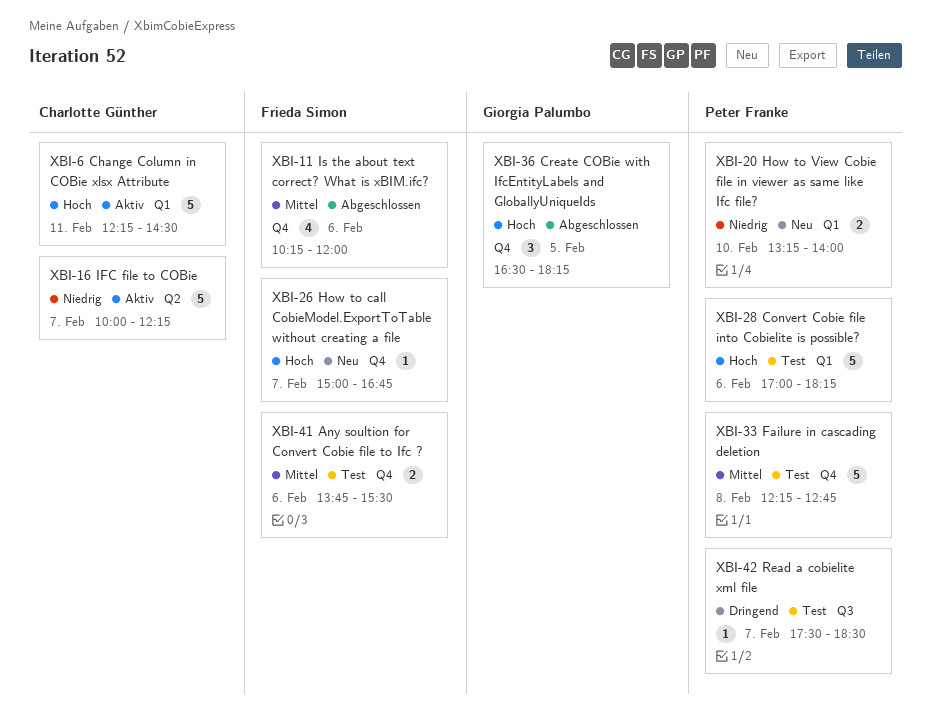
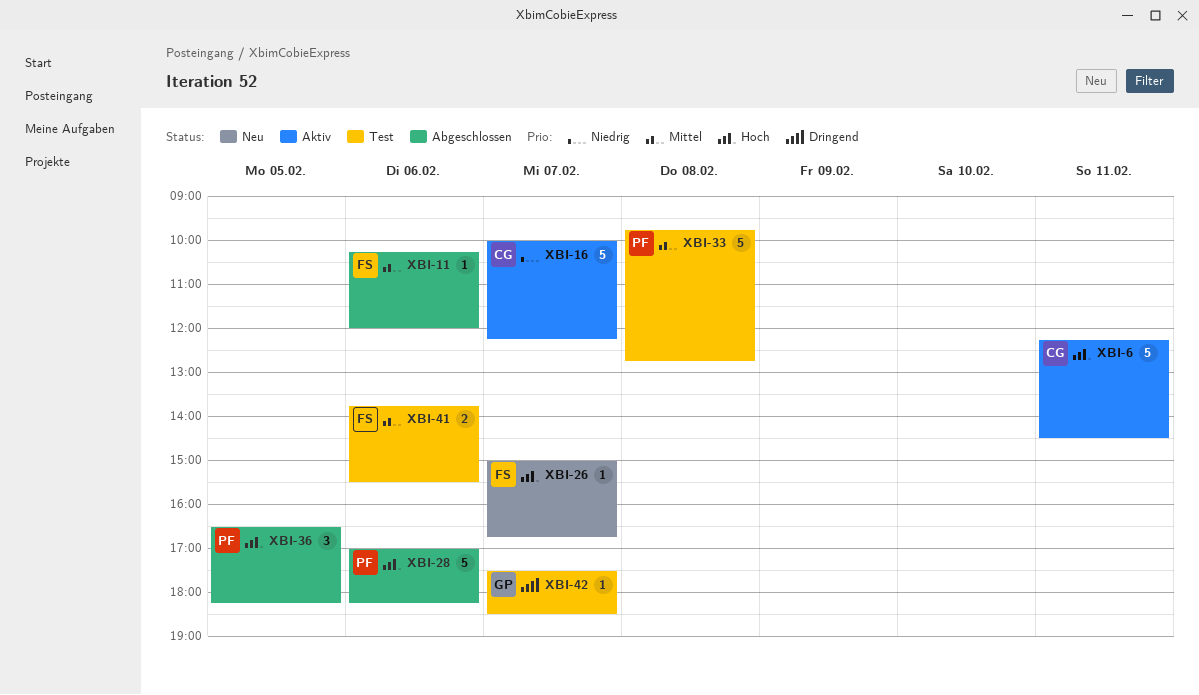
XBI-11, estimate: 4 -> 1
XBI-20: present -> none
XBI-28, status: Test -> Abgeschlossen
XBI-33, begins: 12:15 -> 09:45
XBI-36, owner: Giorgia Palumbo -> Peter Franke
XBI-42, owner: Peter Franke -> Giorgia Palumbo

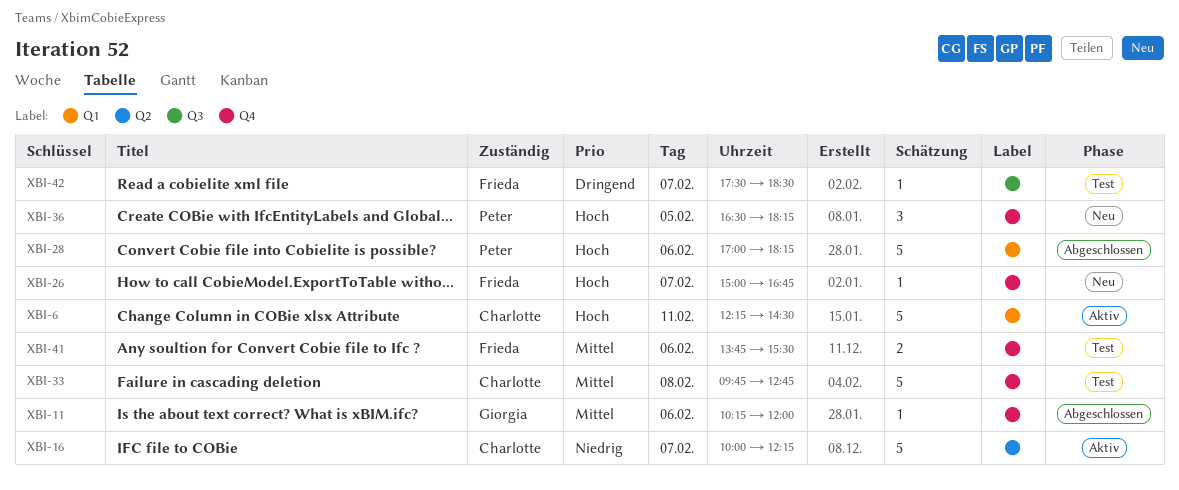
XBI-11, owner: Frieda -> Giorgia
XBI-33, owner: Peter -> Charlotte
XBI-36, status: Abgeschlossen -> Neu
XBI-42, owner: Giorgia -> Frieda

